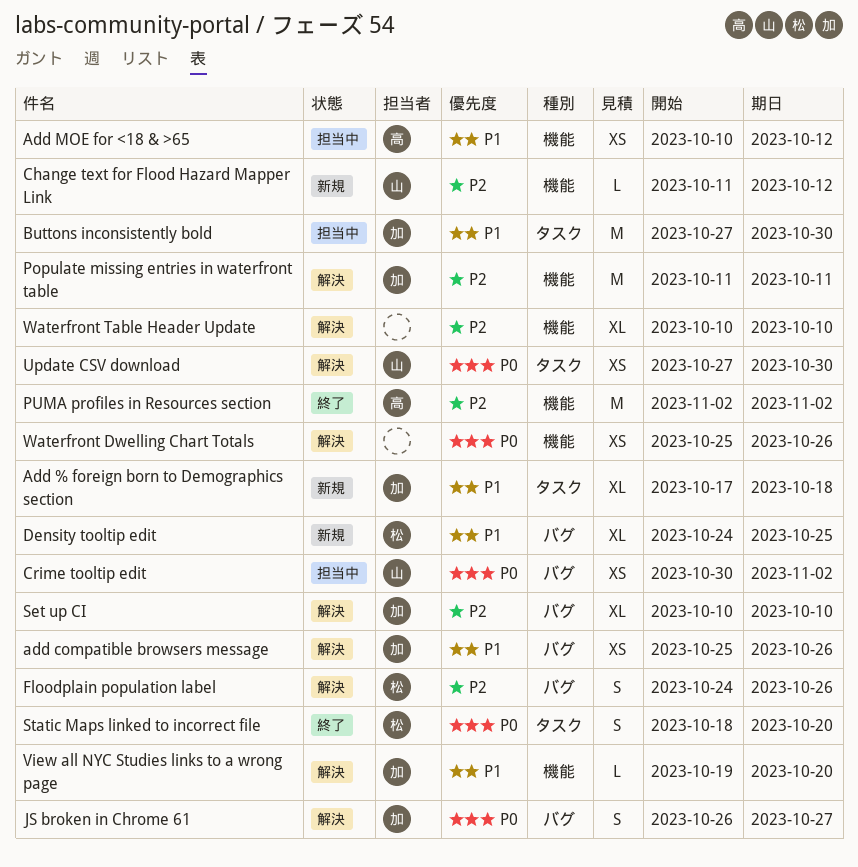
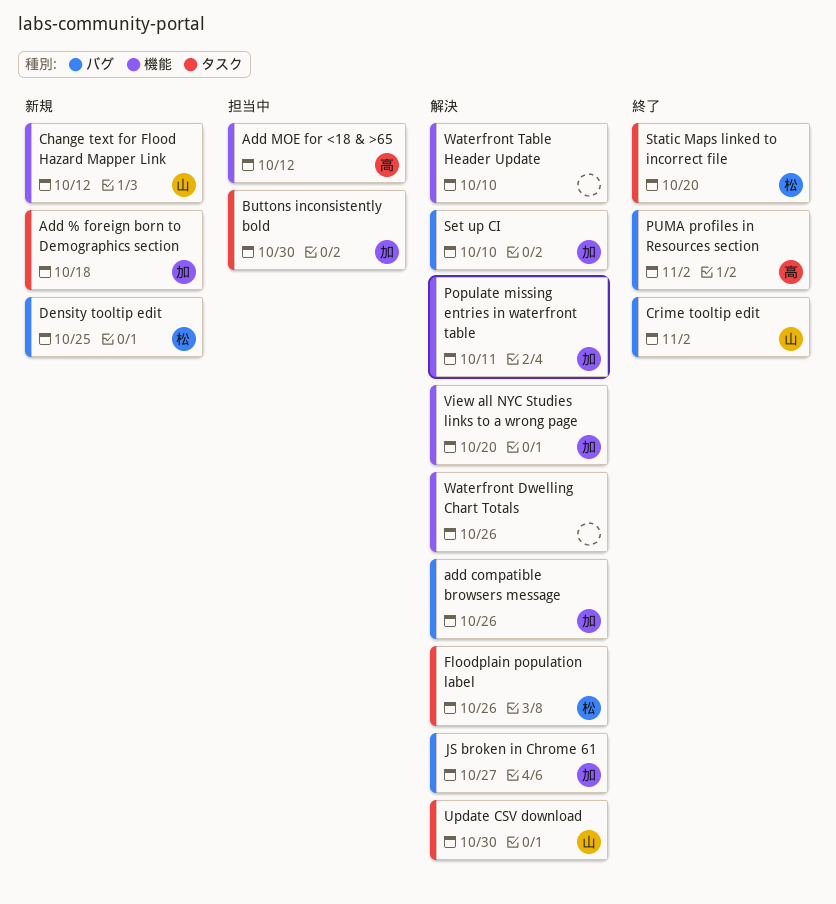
Crime tooltip edit, status: 担当中 -> 終了
Floodplain population label, label: バグ -> タスク
PUMA profiles in Resources section, label: 機能 -> バグ

